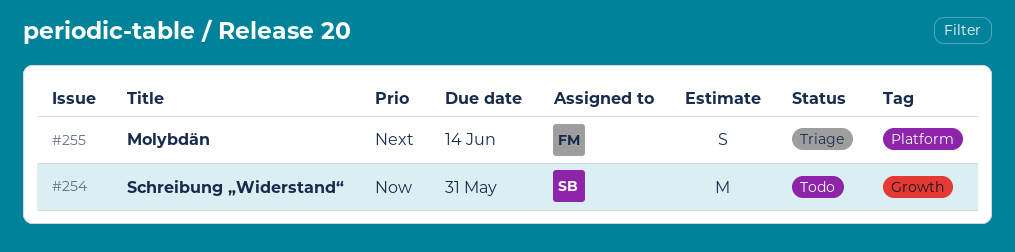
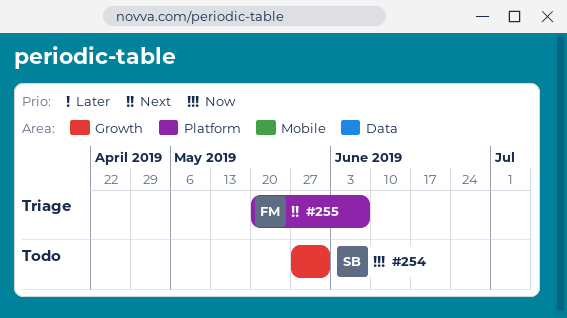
#255, due: Jun 14 -> Jun 7

